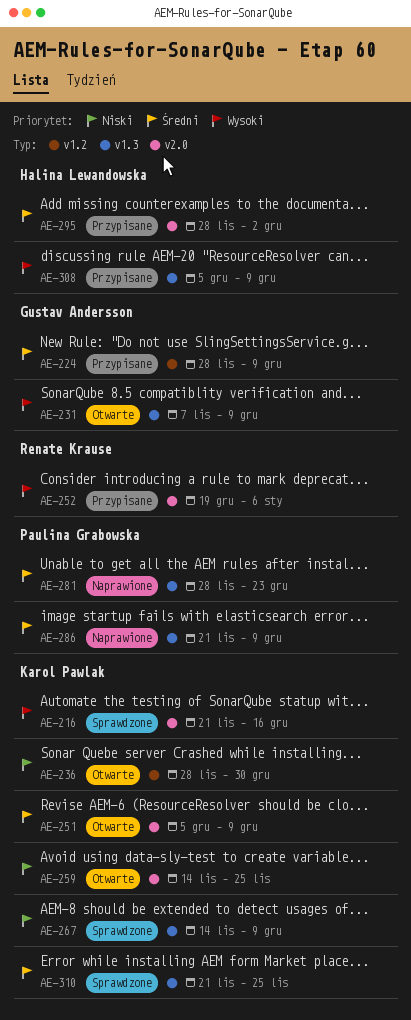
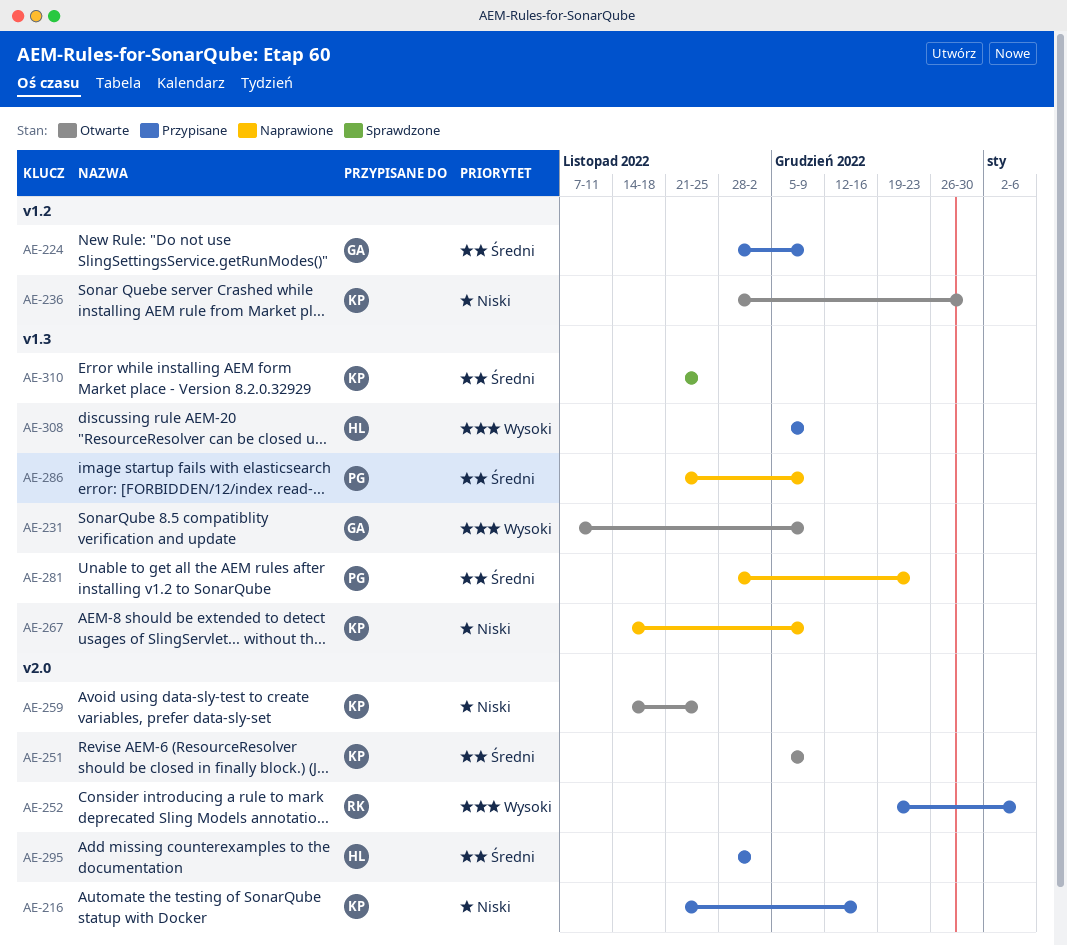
AE-216, status: Sprawdzone -> Przypisane
AE-216, priority: Wysoki -> Niski
AE-267, status: Sprawdzone -> Naprawione

